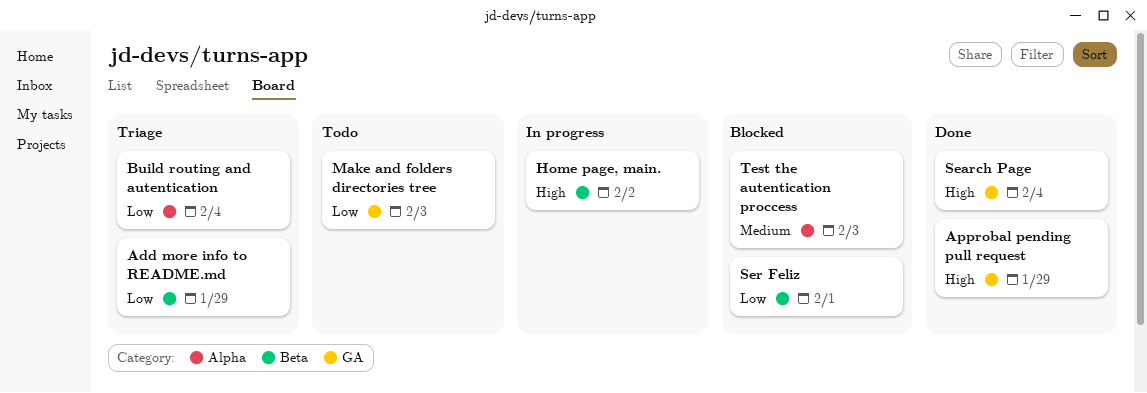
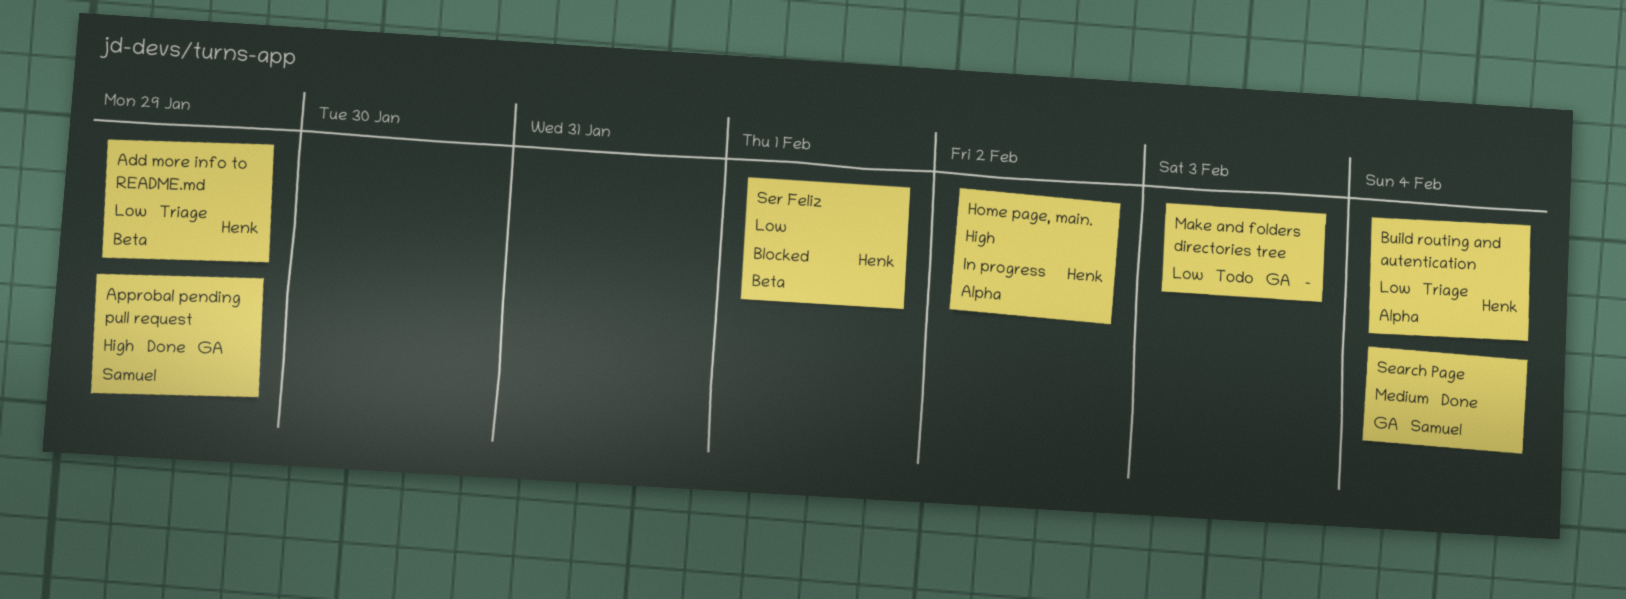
Home page, main., label: Beta -> Alpha
Search Page, priority: High -> Medium
Test the autentication proccess: present -> none

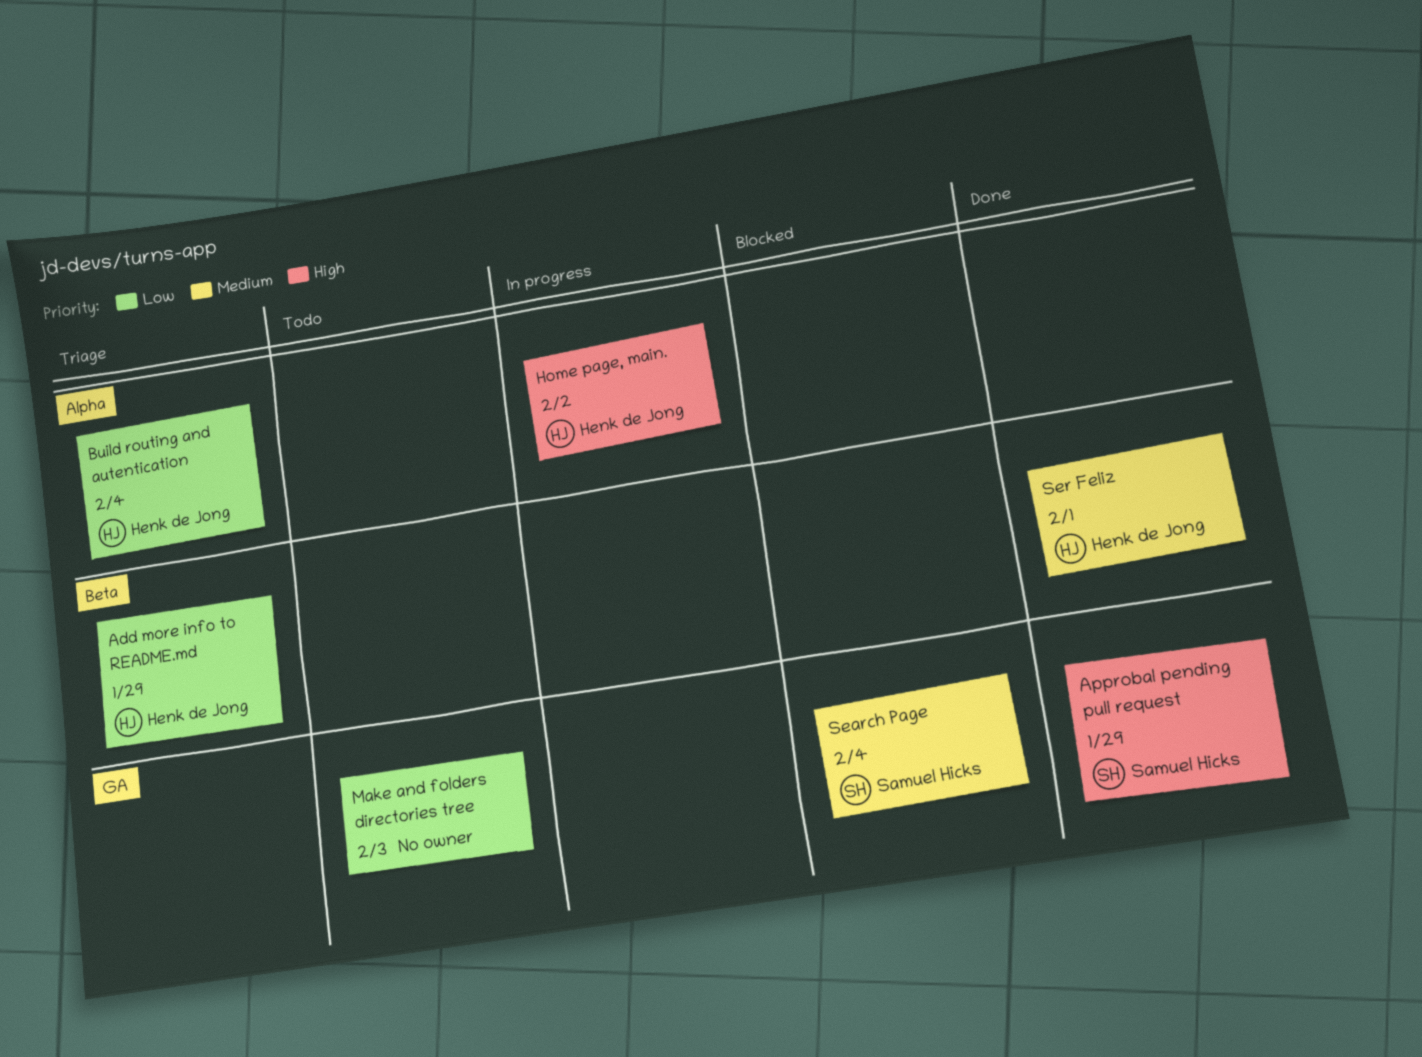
Search Page, status: Done -> Blocked
Ser Feliz, status: Blocked -> Done
Ser Feliz, priority: Low -> Medium

